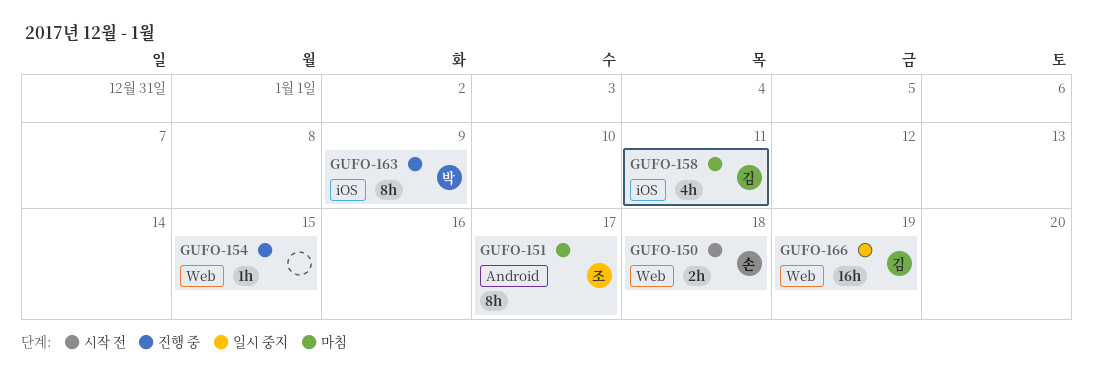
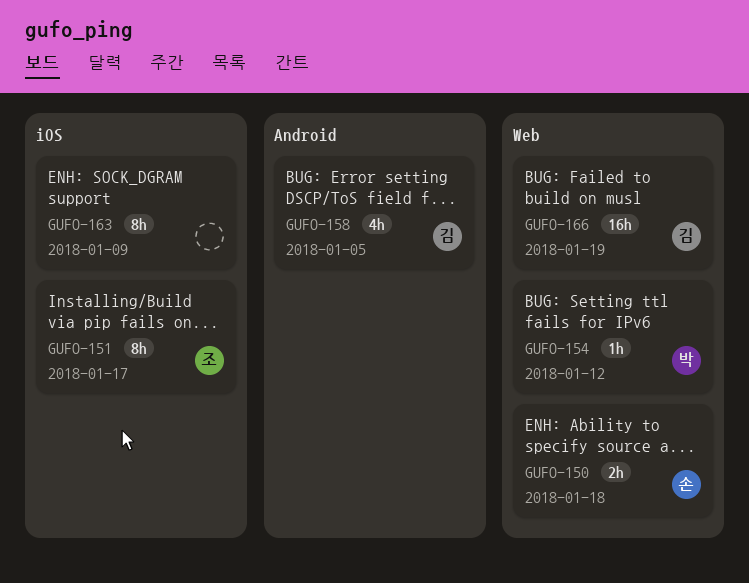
GUFO-151, label: Android -> iOS
GUFO-154, owner: none -> 박
GUFO-154, due: Jan 15 -> Jan 12
GUFO-158, label: iOS -> Android
GUFO-158, due: Jan 11 -> Jan 5
GUFO-163, owner: 박 -> none

